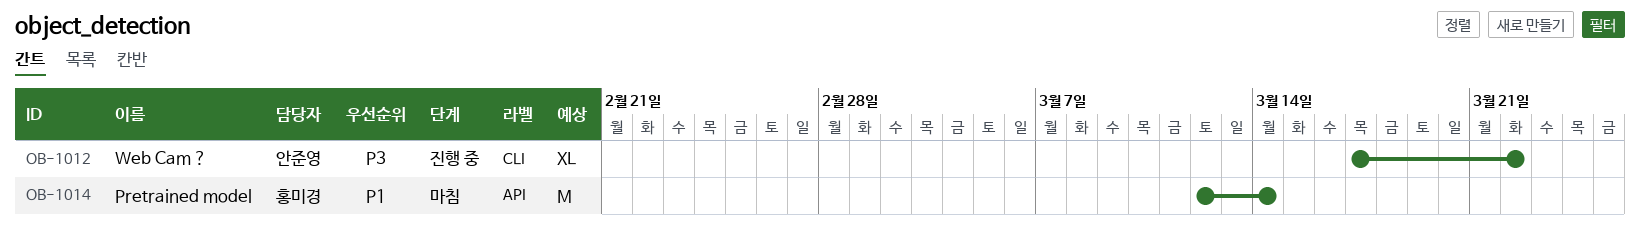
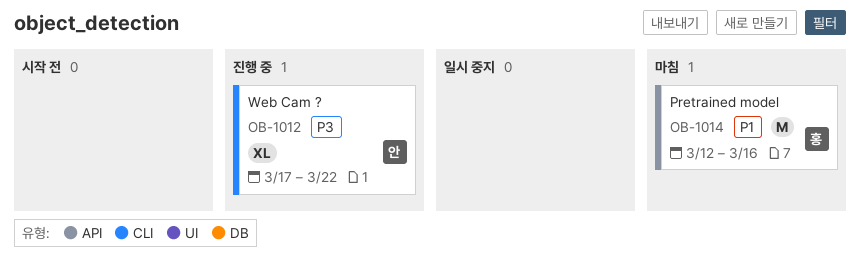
OB-1014, due: Mar 14 -> Mar 16

